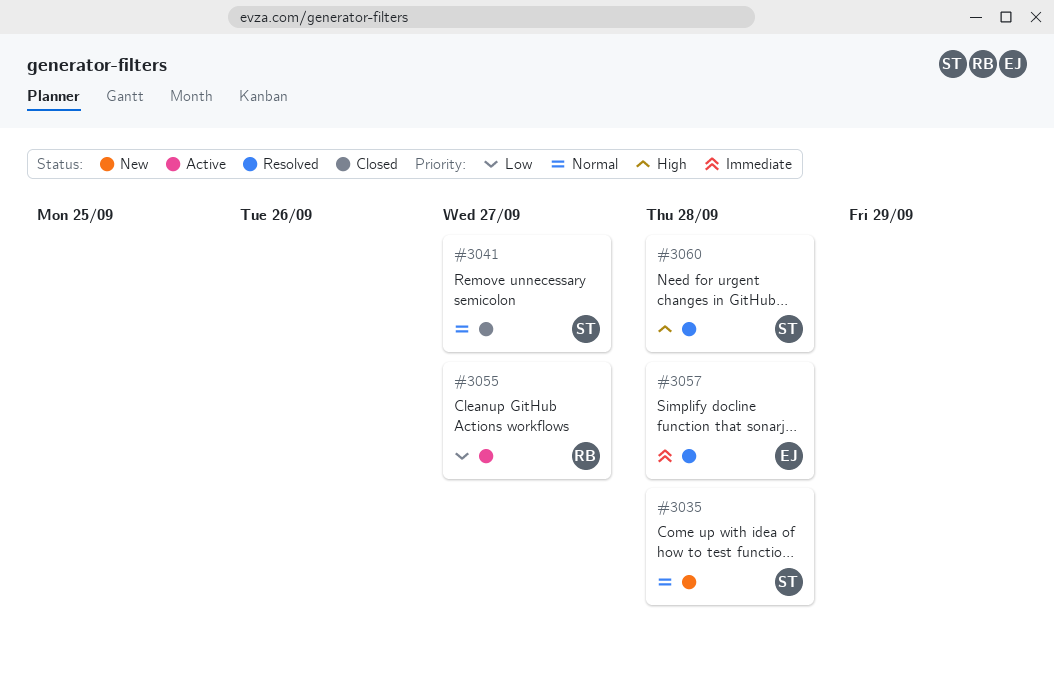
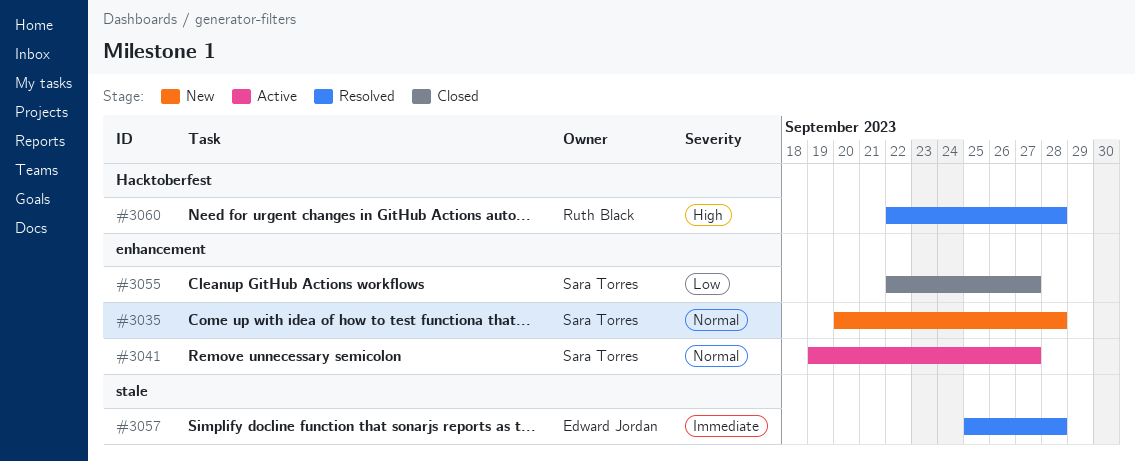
#3041, status: Closed -> Active
#3055, status: Active -> Closed
#3055, owner: Ruth Black -> Sara Torres
#3060, owner: Sara Torres -> Ruth Black

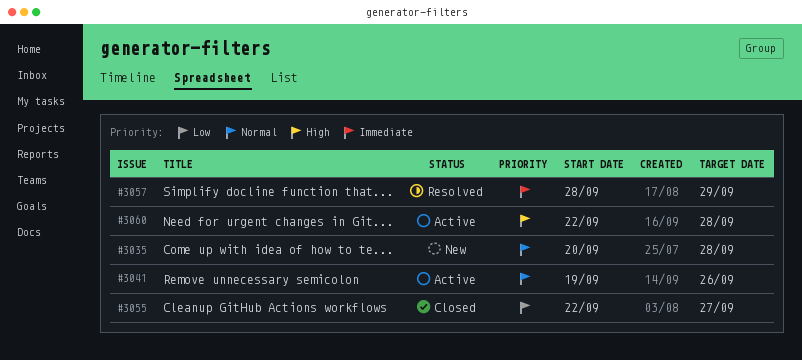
#3041, due: Sep 27 -> Sep 26
#3057, start: Sep 25 -> Sep 28
#3057, due: Sep 28 -> Sep 29
#3060, status: Resolved -> Active

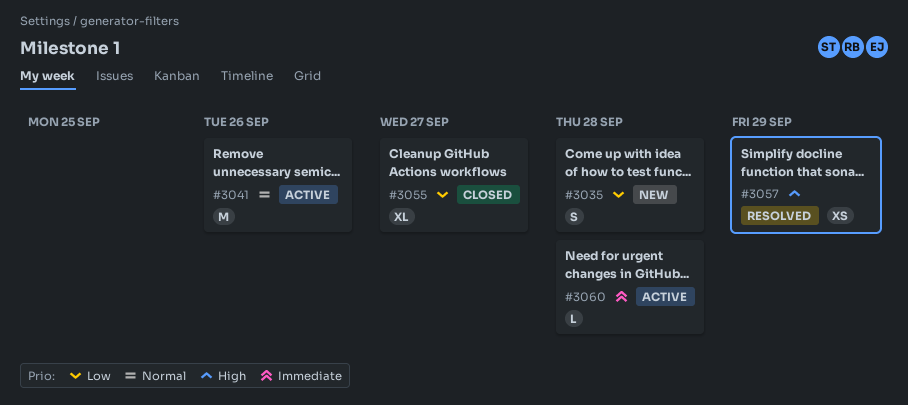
#3035, priority: Normal -> Low
#3057, priority: Immediate -> High
#3060, priority: High -> Immediate

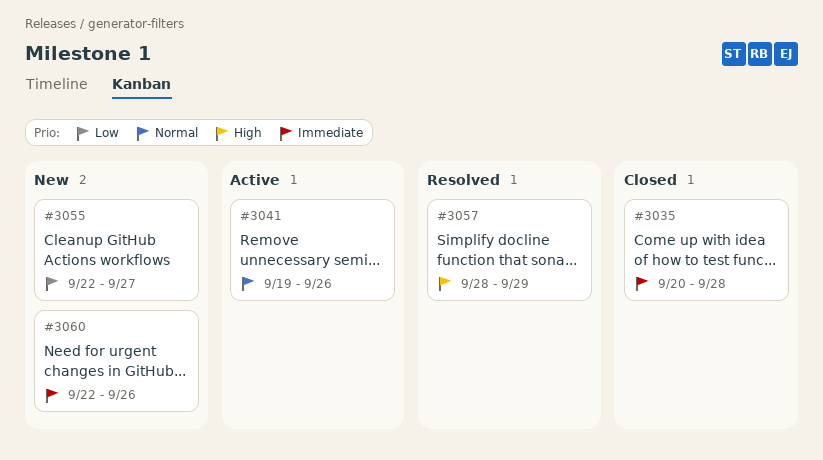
#3035, status: New -> Closed
#3035, priority: Low -> Immediate
#3055, status: Closed -> New
#3060, status: Active -> New
#3060, due: Sep 28 -> Sep 26

